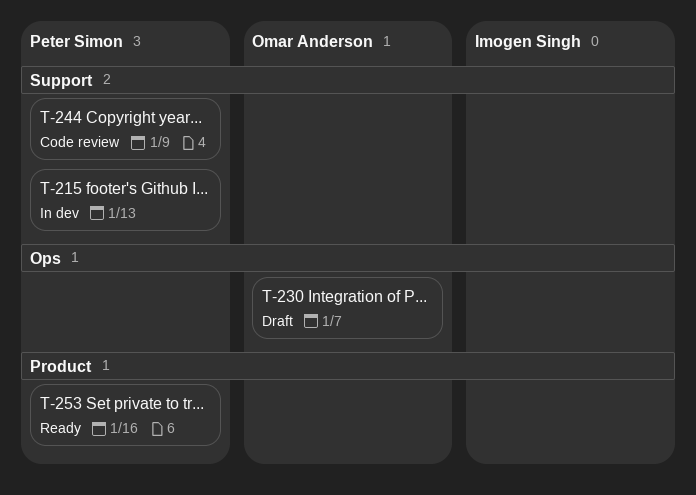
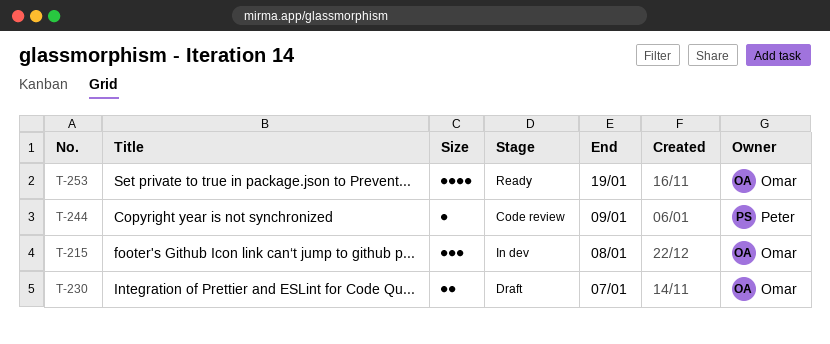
T-215, owner: Peter Simon -> Omar Anderson
T-215, due: Jan 13 -> Jan 8
T-253, owner: Peter Simon -> Omar Anderson
T-253, due: Jan 16 -> Jan 19

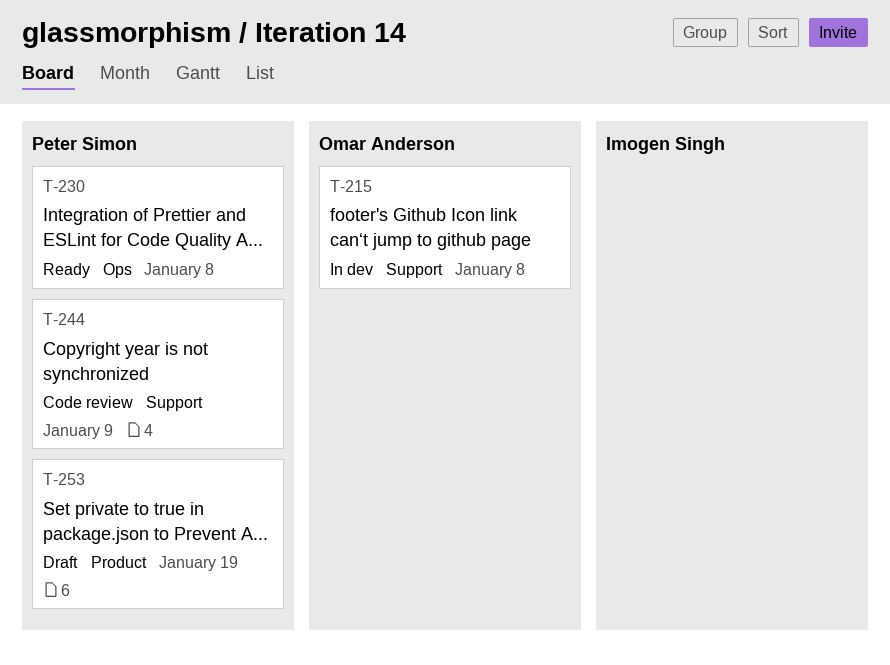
T-230, status: Draft -> Ready
T-230, owner: Omar Anderson -> Peter Simon
T-230, due: Jan 7 -> Jan 8
T-253, status: Ready -> Draft
T-253, owner: Omar Anderson -> Peter Simon

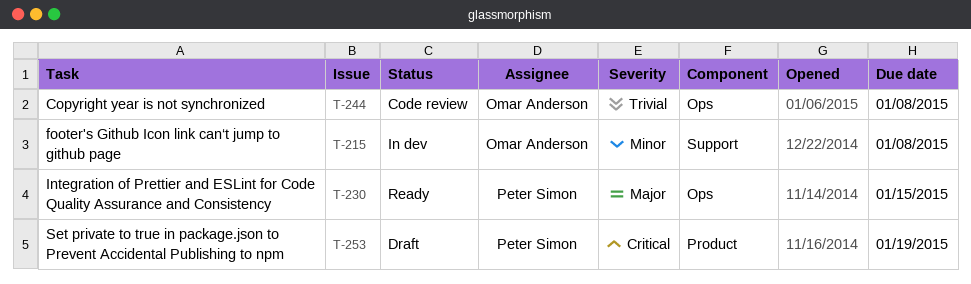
T-230, due: Jan 8 -> Jan 15
T-244, owner: Peter Simon -> Omar Anderson
T-244, label: Support -> Ops
T-244, due: Jan 9 -> Jan 8

